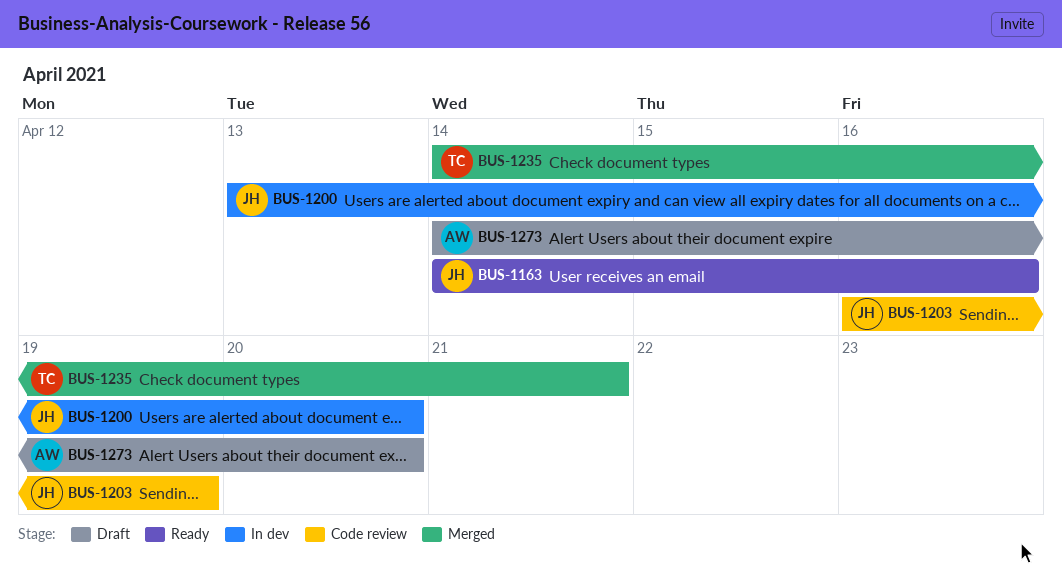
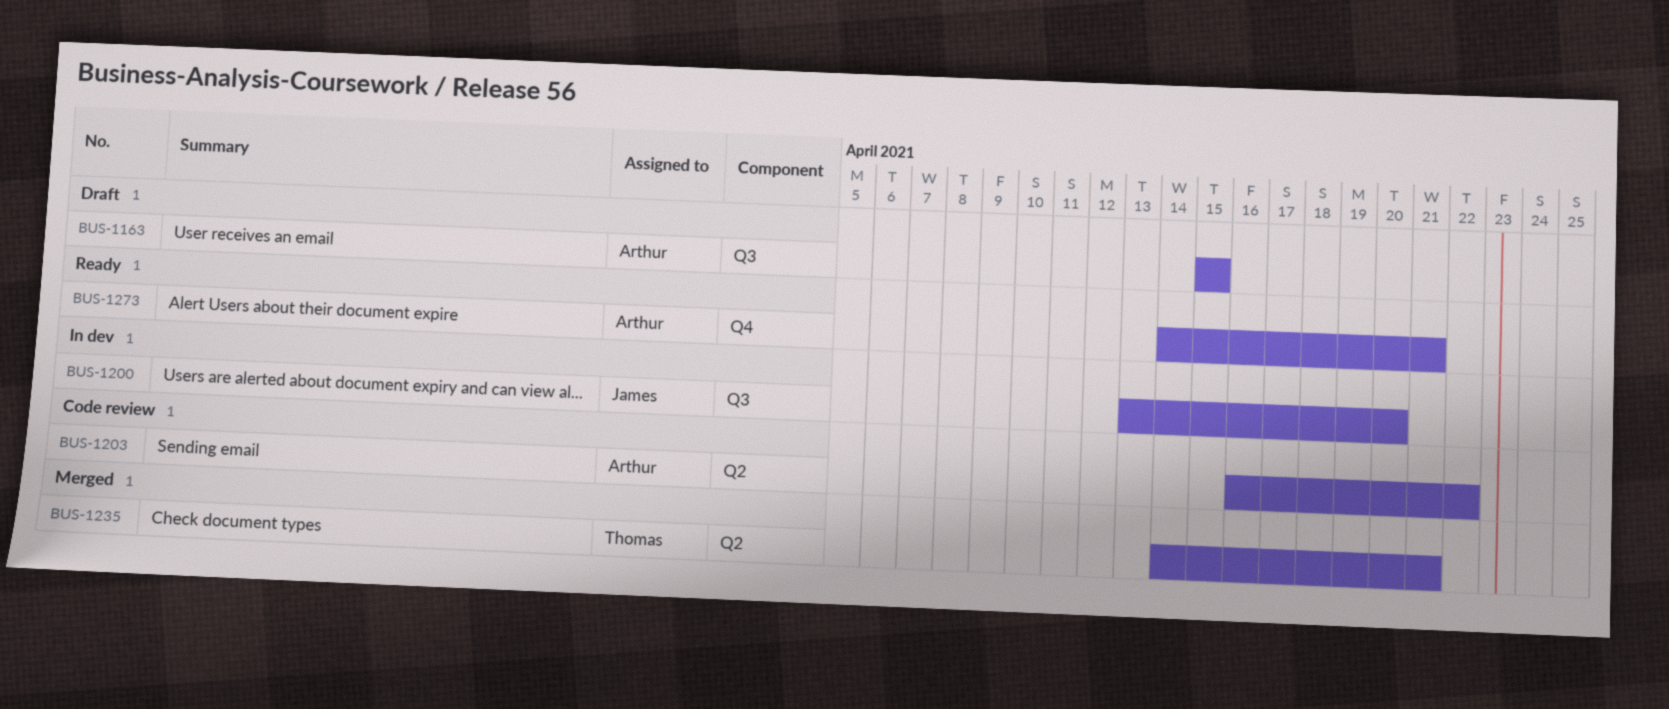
BUS-1163, status: Ready -> Draft
BUS-1163, owner: James -> Arthur
BUS-1163, start: Apr 14 -> Apr 15
BUS-1163, due: Apr 16 -> Apr 15
BUS-1203, owner: James -> Arthur
BUS-1203, due: Apr 19 -> Apr 22
BUS-1273, status: Draft -> Ready
BUS-1273, due: Apr 20 -> Apr 21

